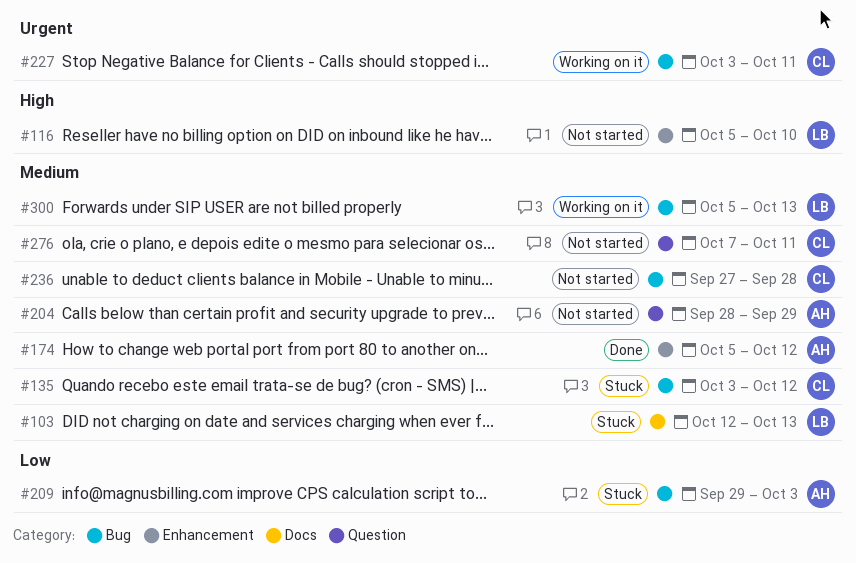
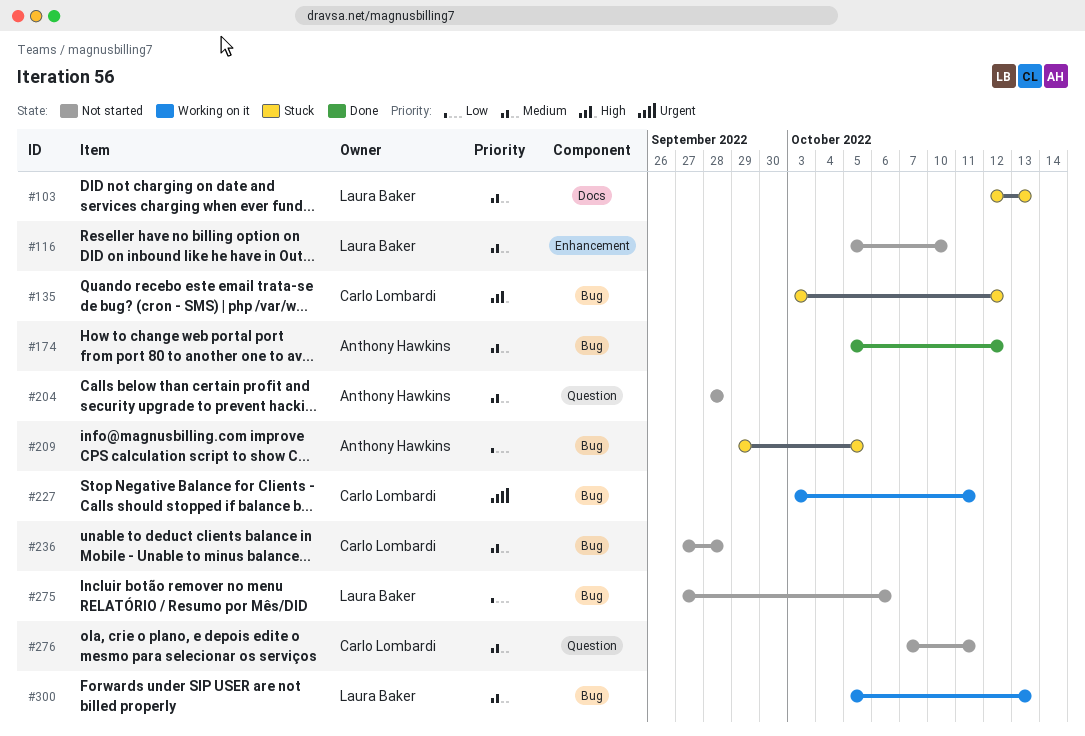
#116, priority: High -> Medium
#135, priority: Medium -> High
#174, label: Enhancement -> Bug
#204, due: Sep 29 -> Sep 28
#209, due: Oct 3 -> Oct 5
#275: none -> present

